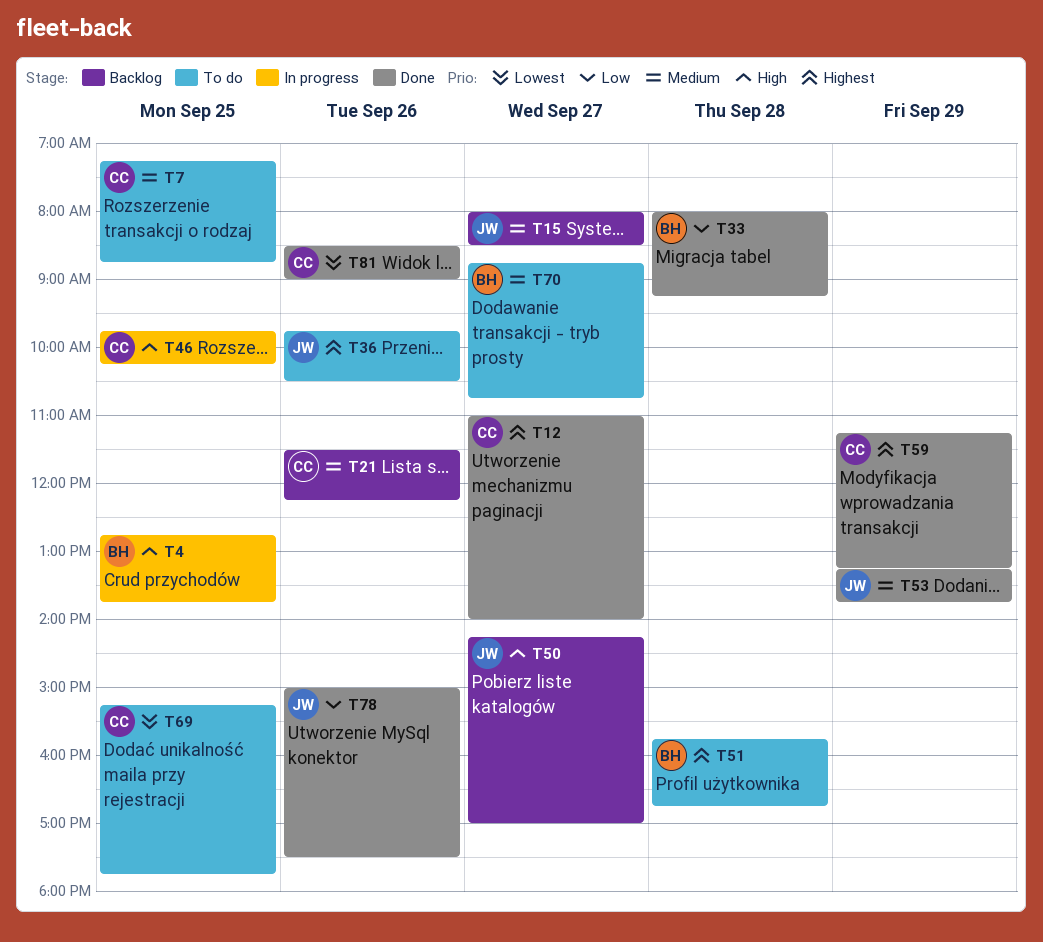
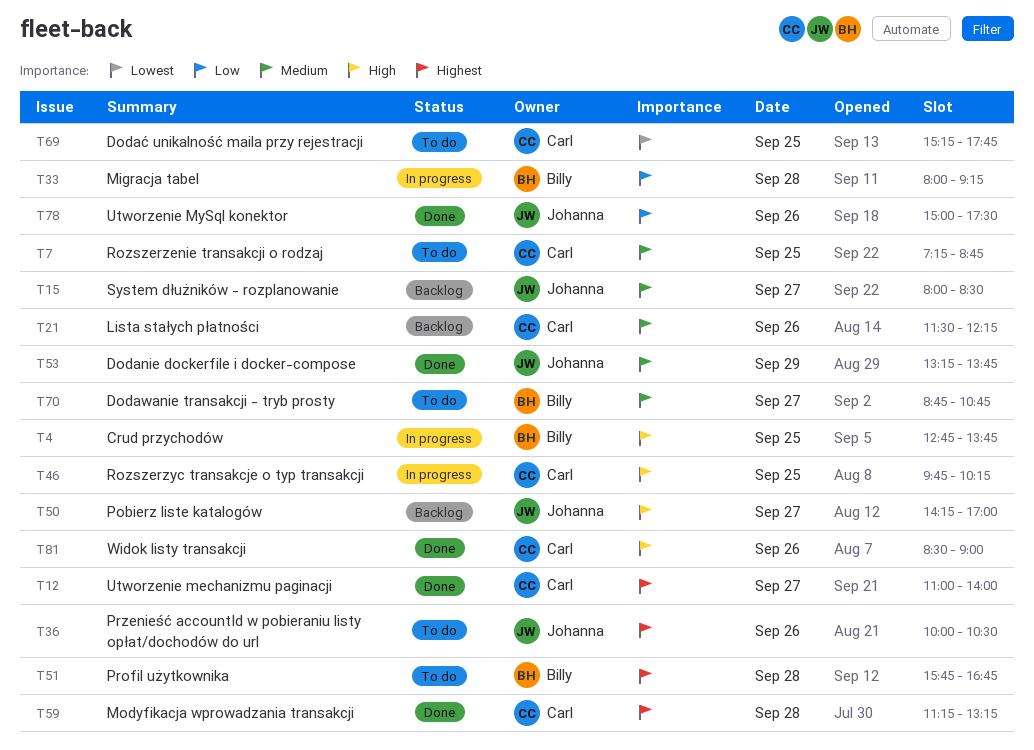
T33, status: Done -> In progress
T36, begins: 09:45 -> 10:00
T59, day: Sep 29 -> Sep 28
T81, priority: Lowest -> High

